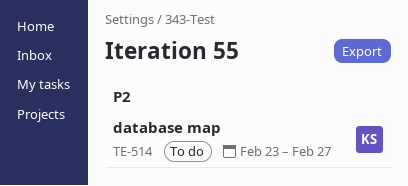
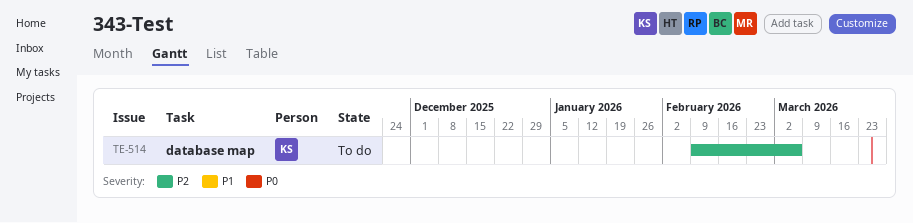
TE-514, start: Feb 23 -> Feb 9
TE-514, due: Feb 27 -> Mar 6

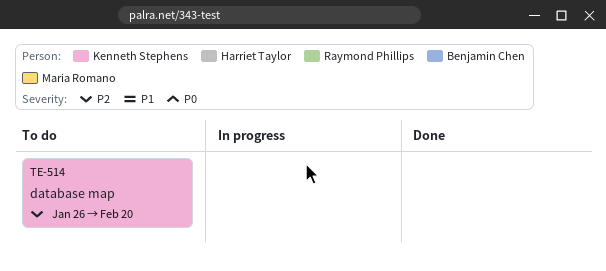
TE-514, start: Feb 9 -> Jan 26
TE-514, due: Mar 6 -> Feb 20

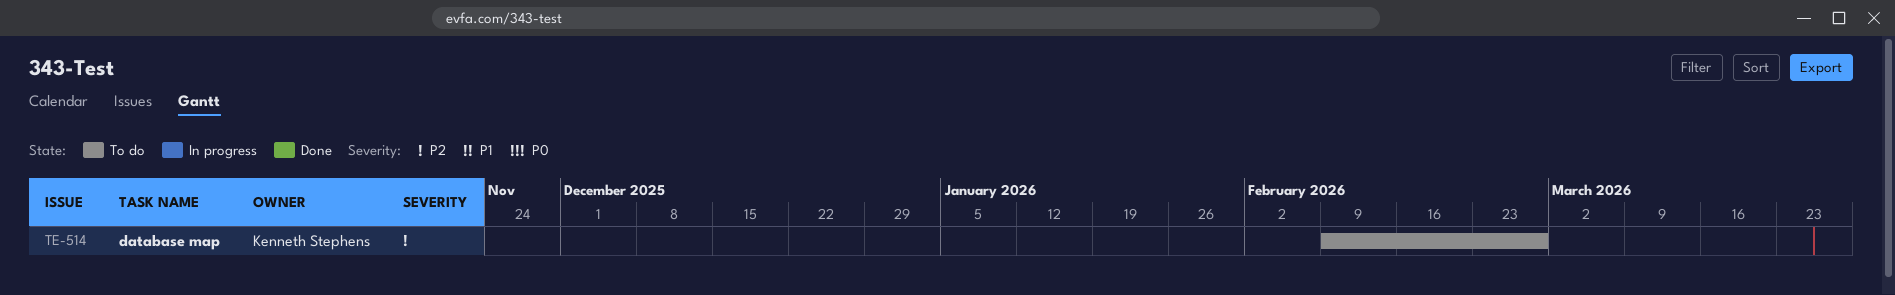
TE-514, start: Jan 26 -> Feb 9
TE-514, due: Feb 20 -> Feb 27

